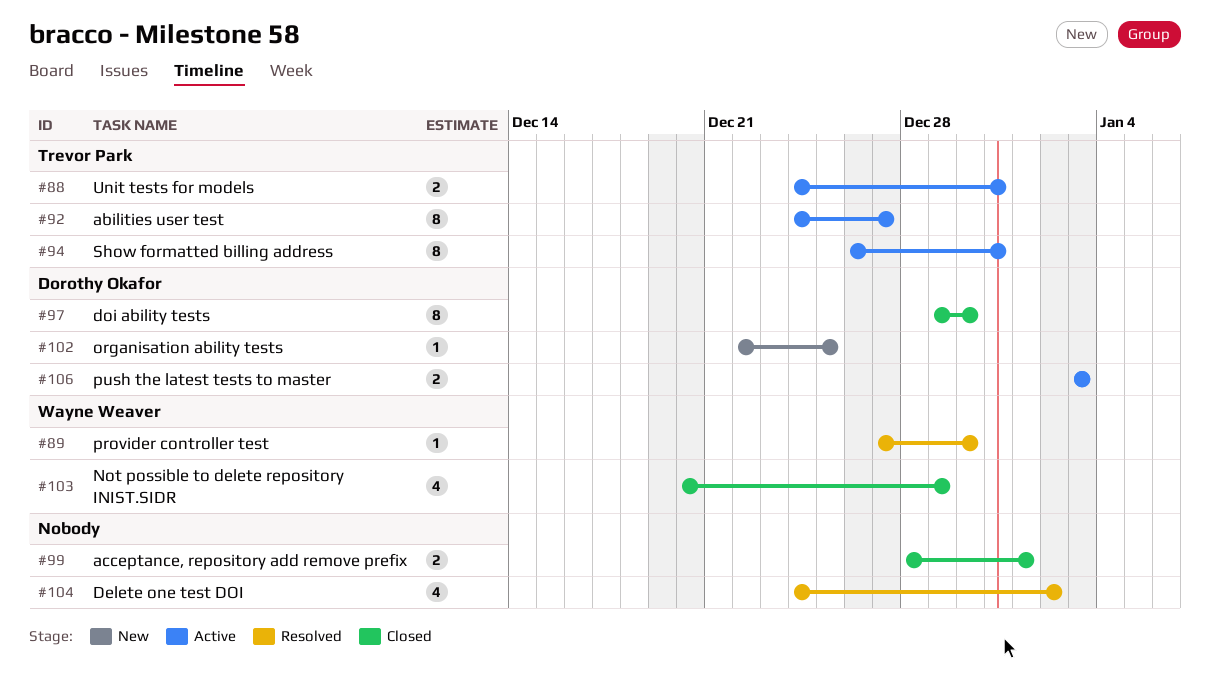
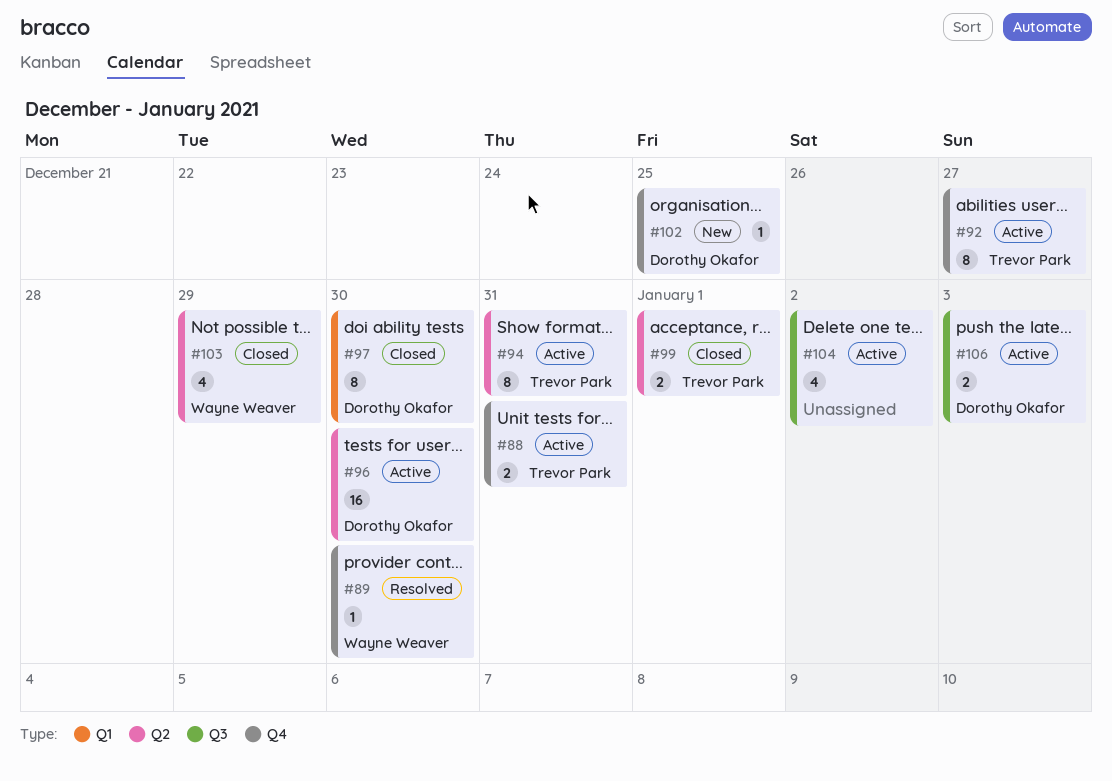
#96: none -> present
#99, owner: none -> Trevor Park
#104, status: Resolved -> Active

